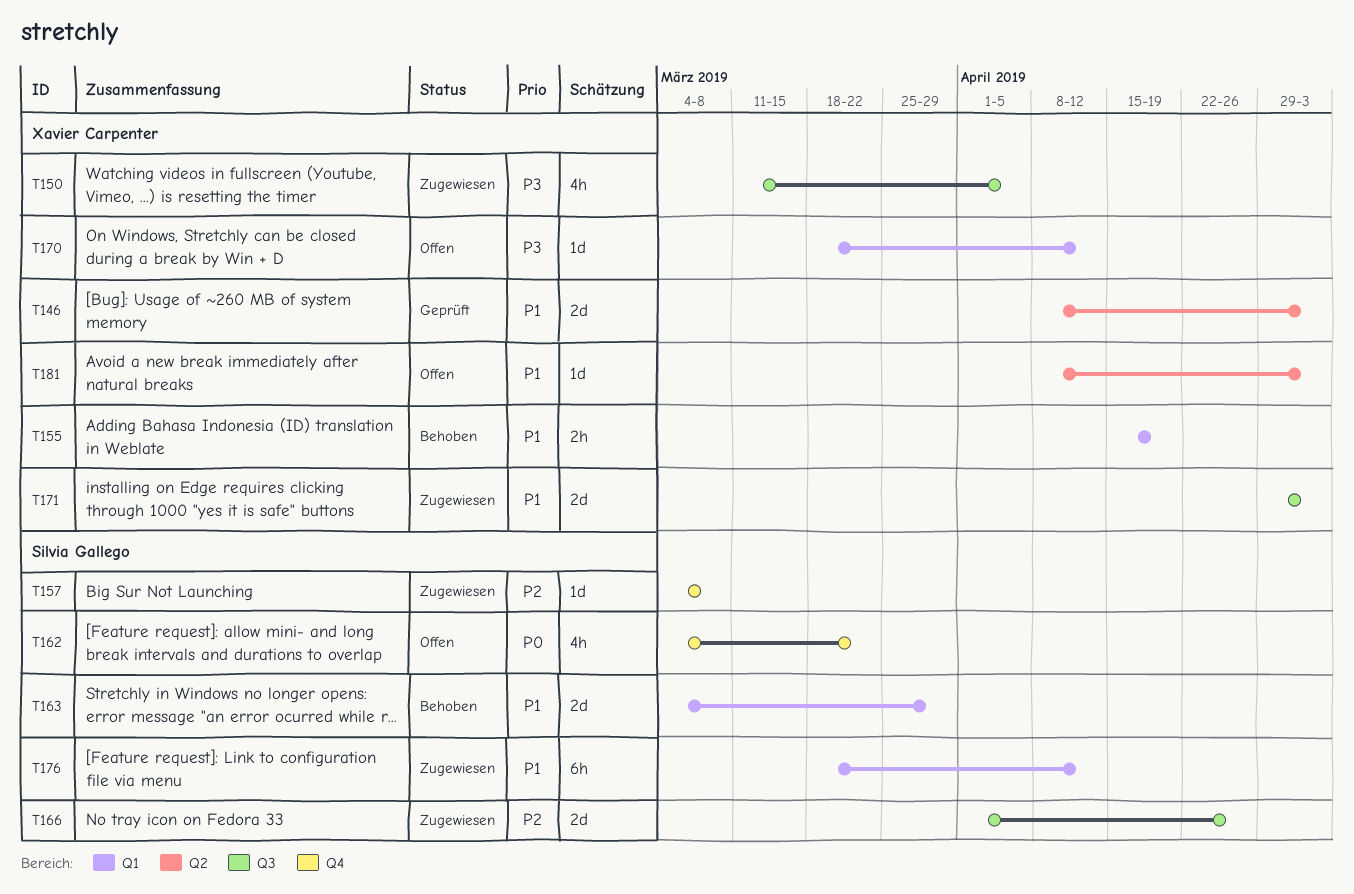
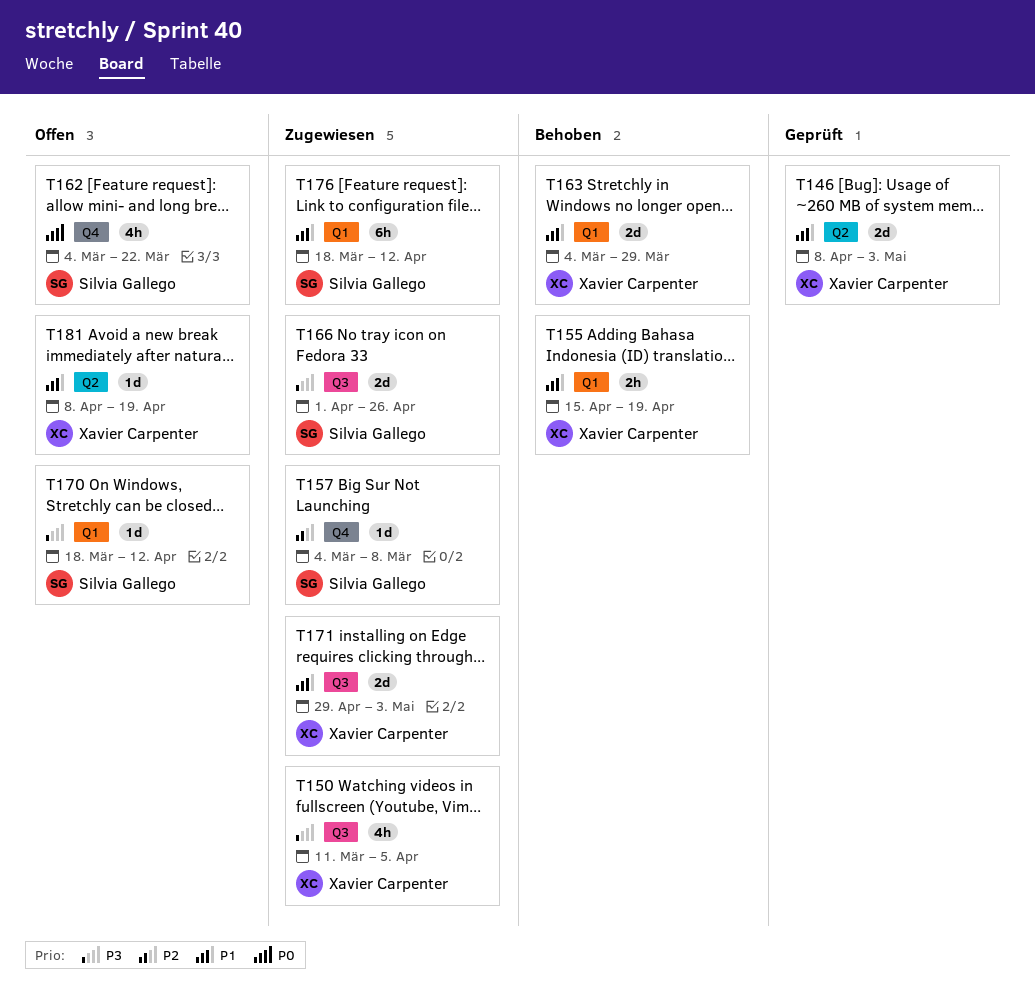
T163, owner: Silvia Gallego -> Xavier Carpenter
T166, priority: P2 -> P3
T170, owner: Xavier Carpenter -> Silvia Gallego
T181, due: May 3 -> Apr 19

